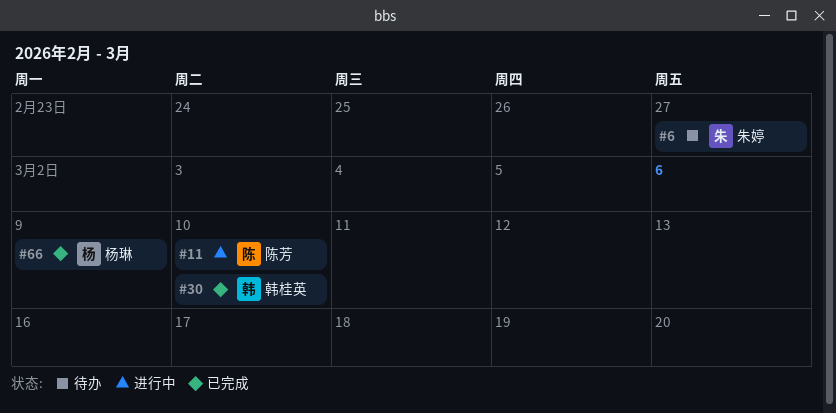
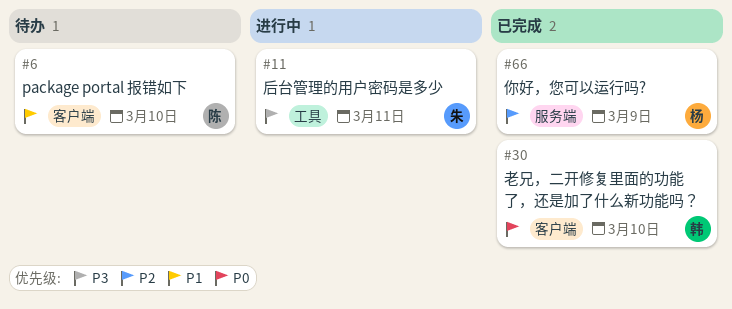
#6, owner: 朱婷 -> 陈芳
#6, due: Feb 27 -> Mar 10
#11, owner: 陈芳 -> 朱婷
#11, due: Mar 10 -> Mar 11

